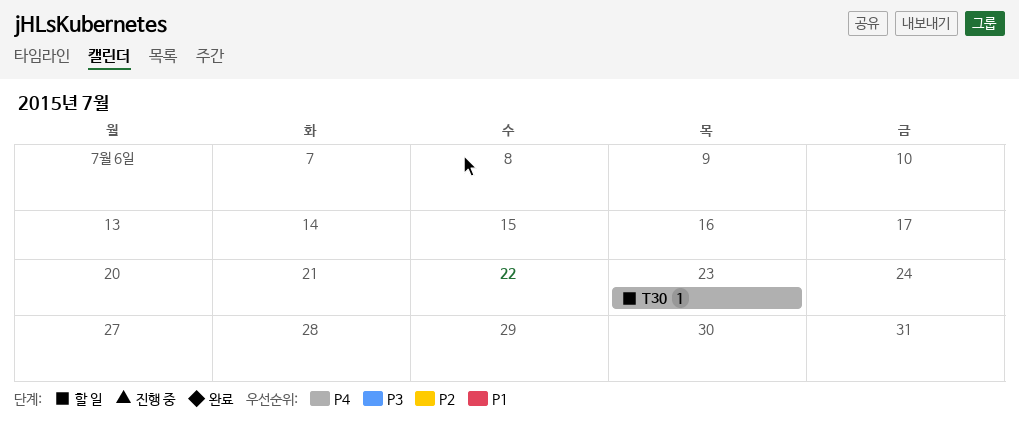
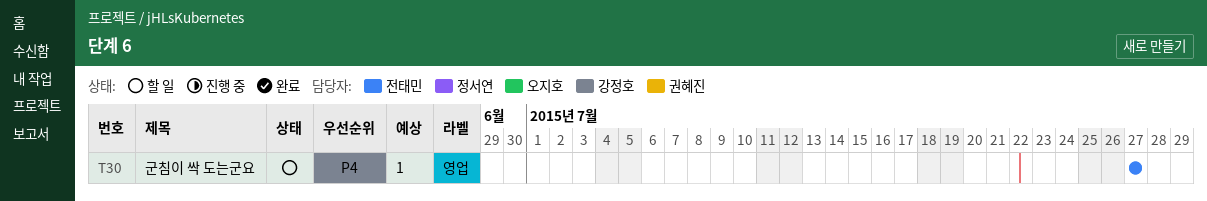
T30, start: Jul 23 -> Jul 27
T30, due: Jul 23 -> Jul 27

